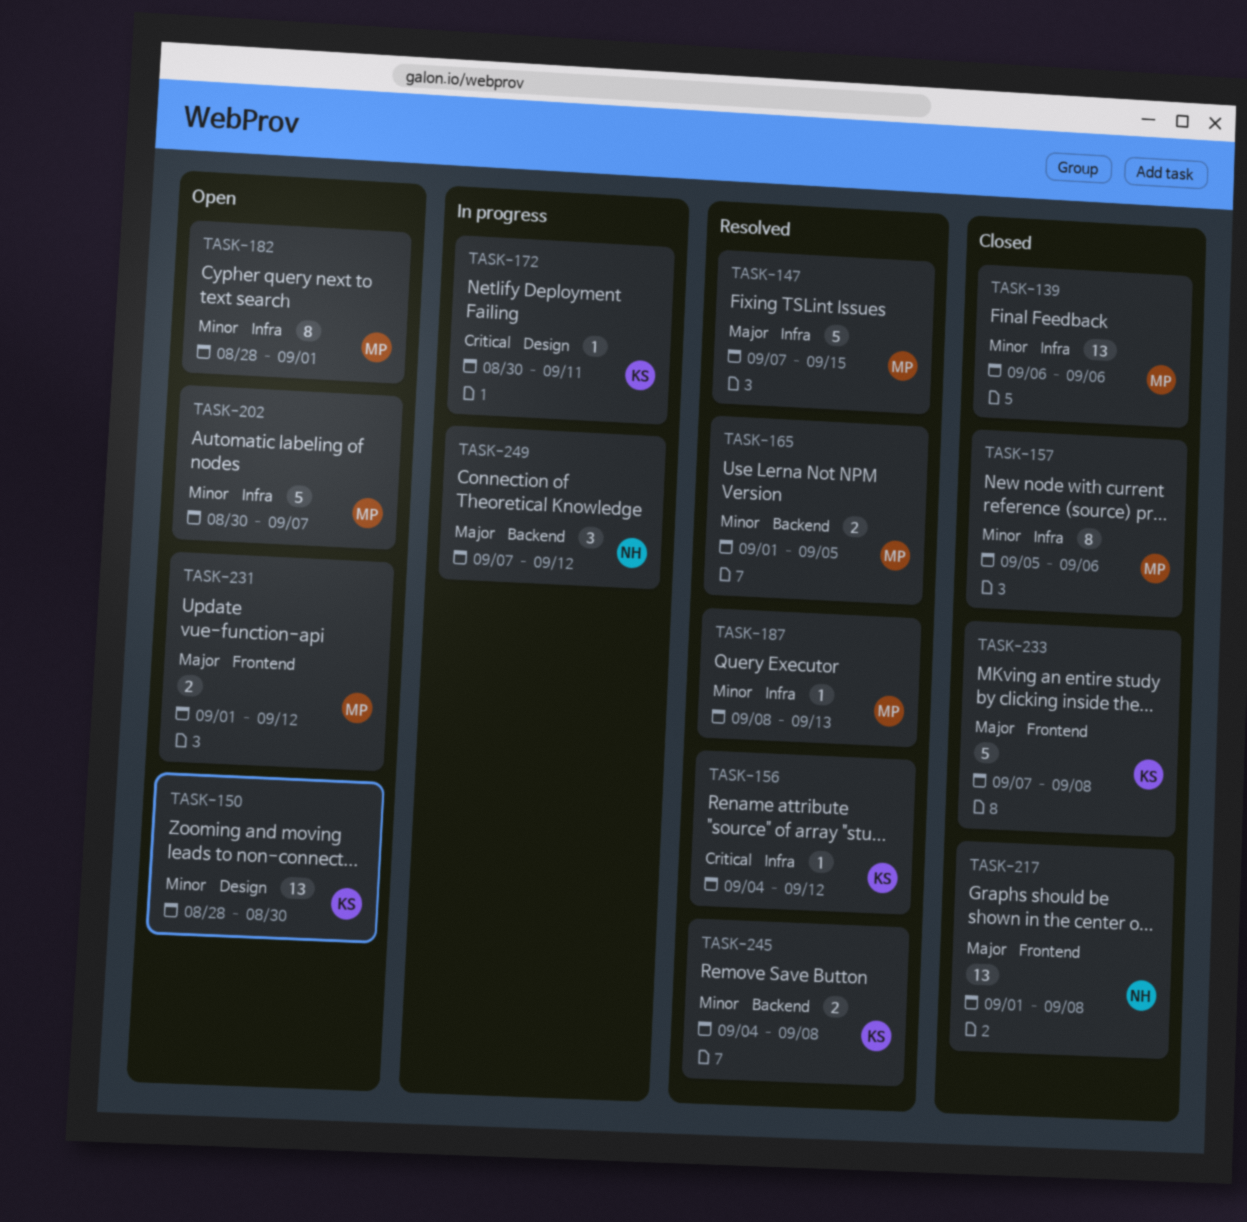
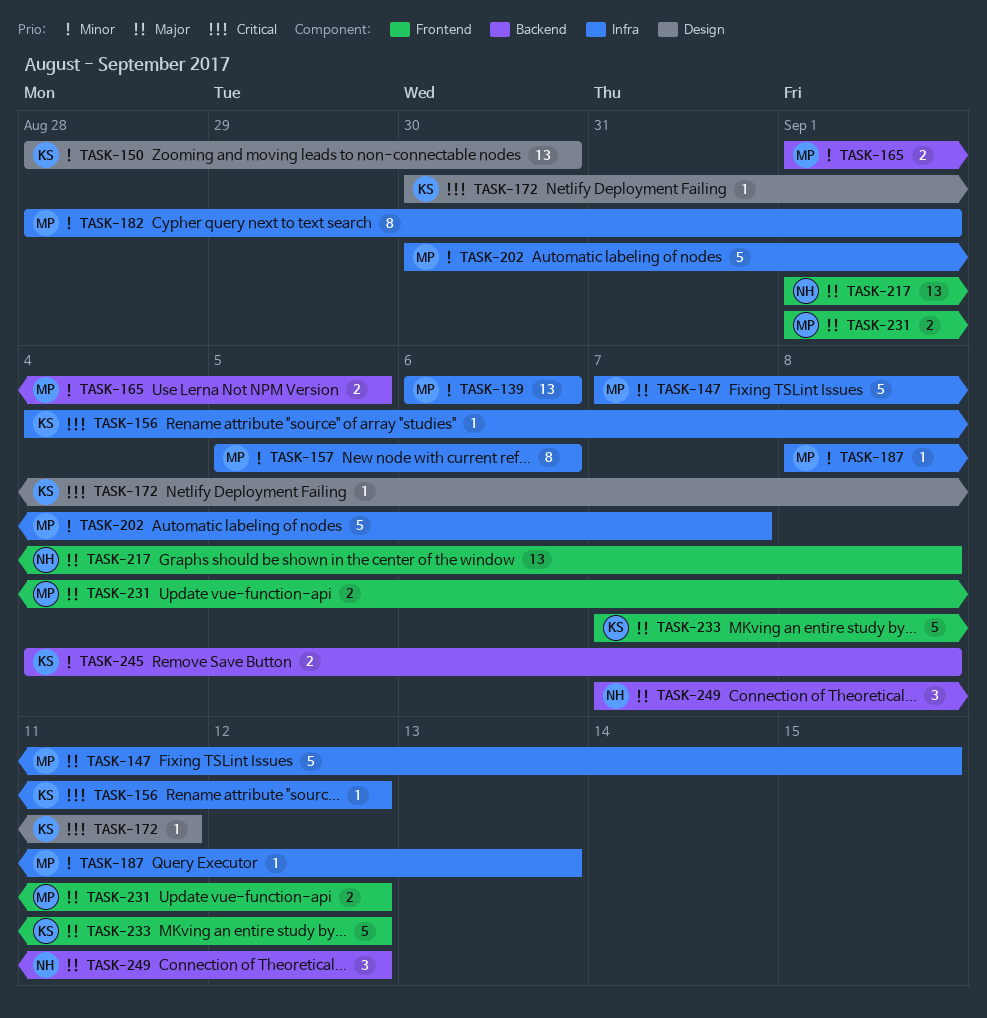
TASK-233, due: Sep 8 -> Sep 12

